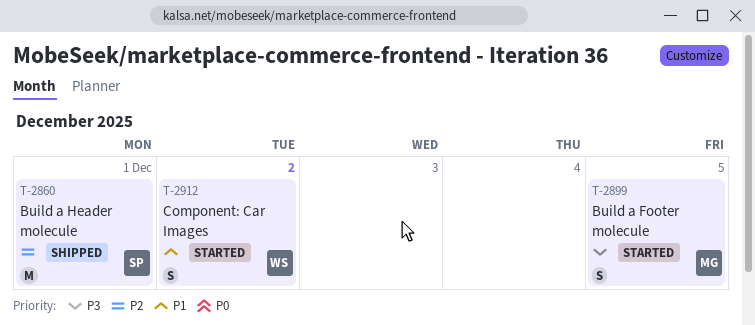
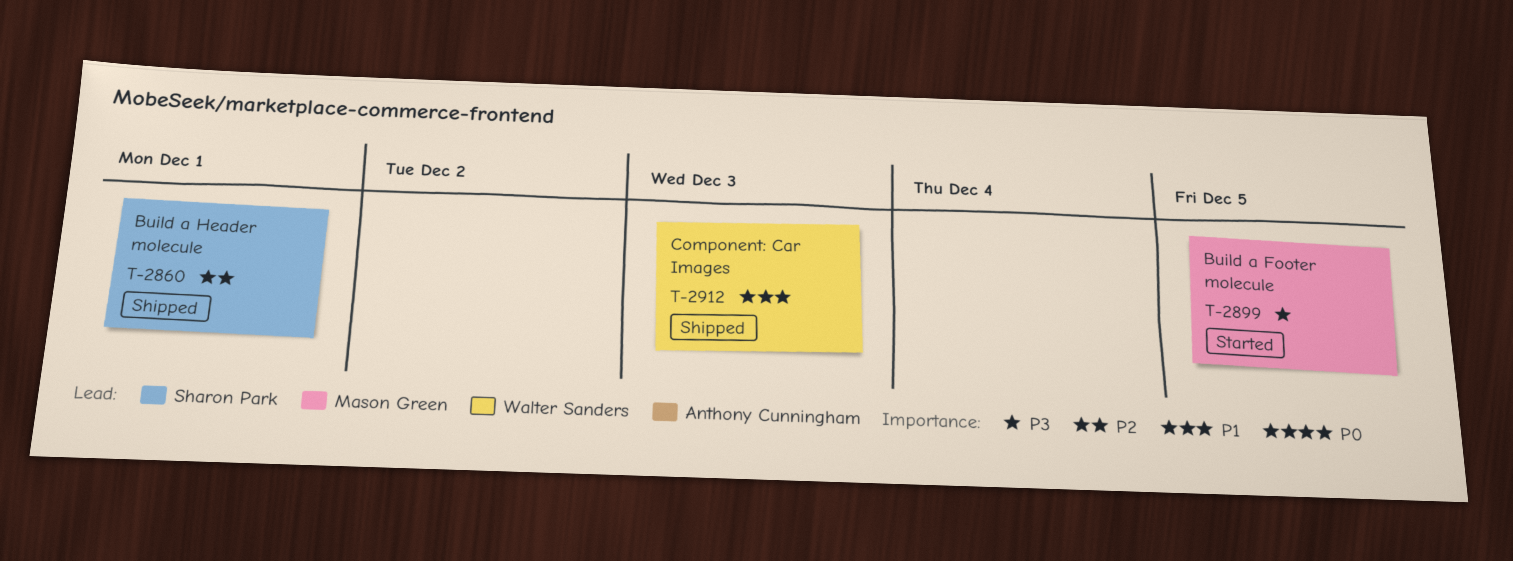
T-2912, status: Started -> Shipped
T-2912, due: Dec 2 -> Dec 3

